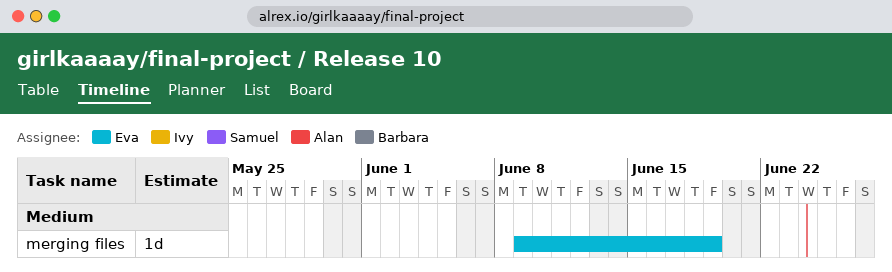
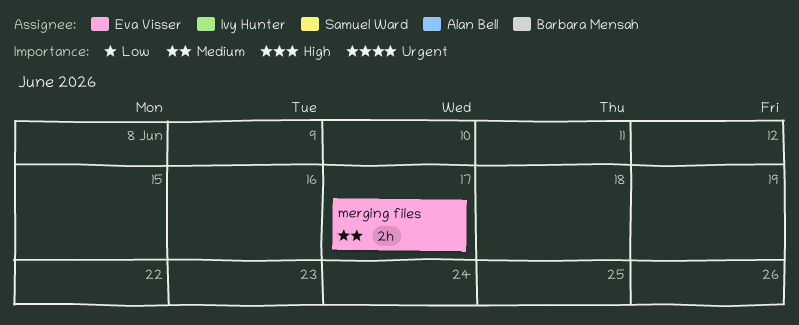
merging files, estimate: 1d -> 2h
merging files, due: Jun 19 -> Jun 17

